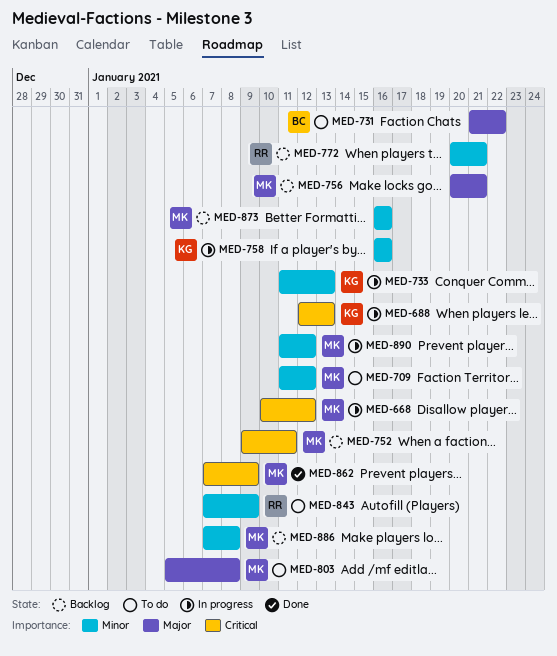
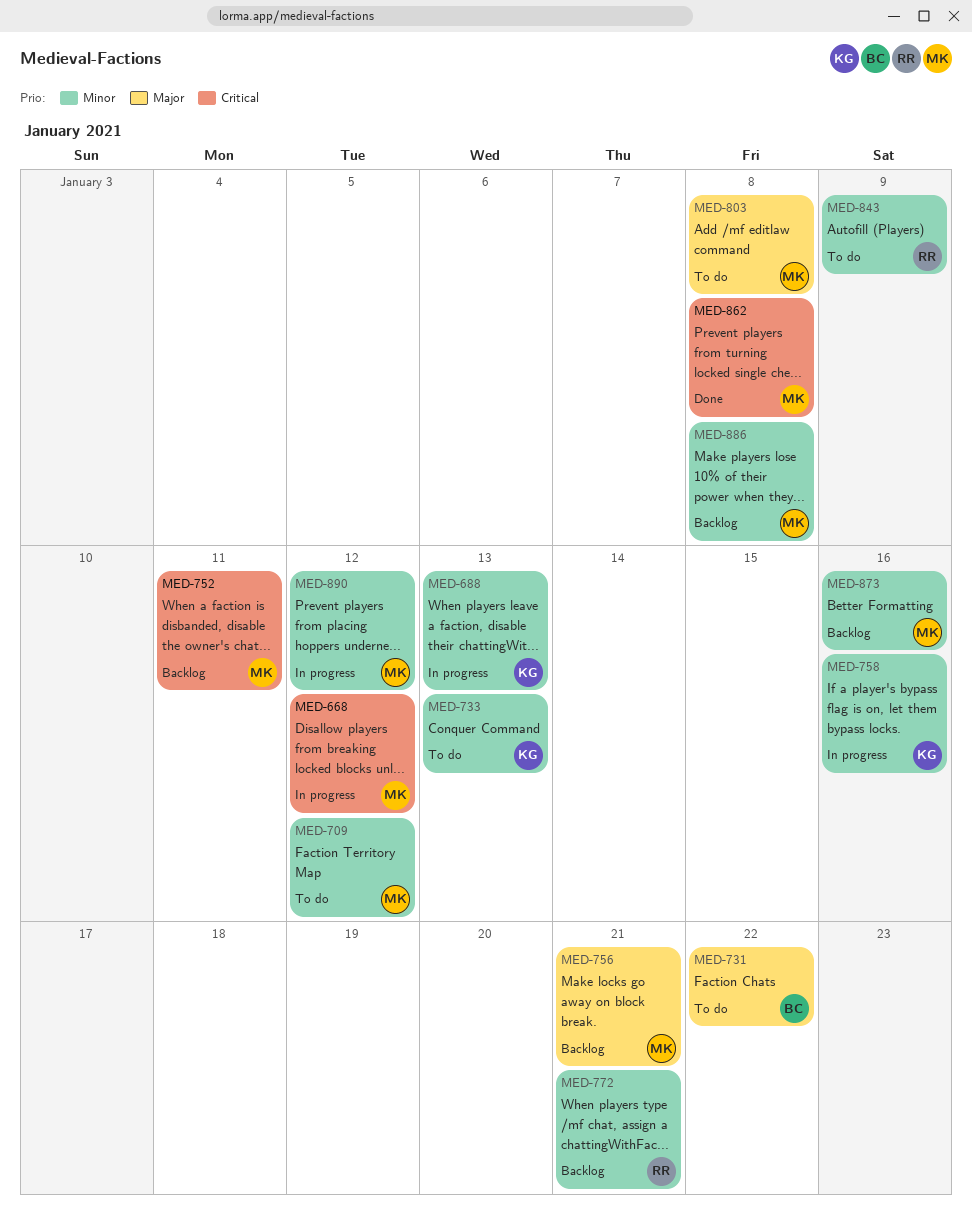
MED-688, priority: Critical -> Minor
MED-733, status: In progress -> To do
MED-862, due: Jan 9 -> Jan 8

